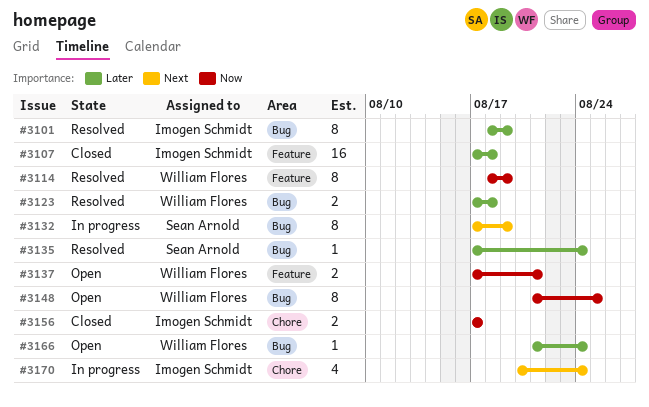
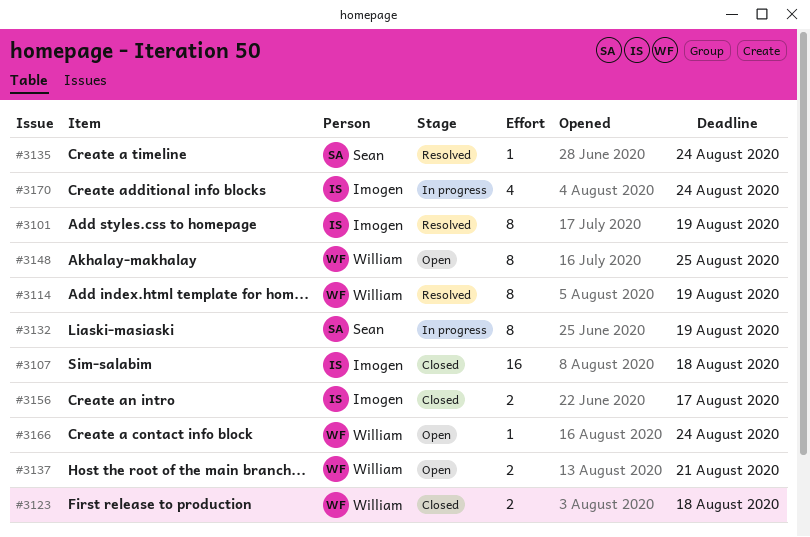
#3123, status: Resolved -> Closed

